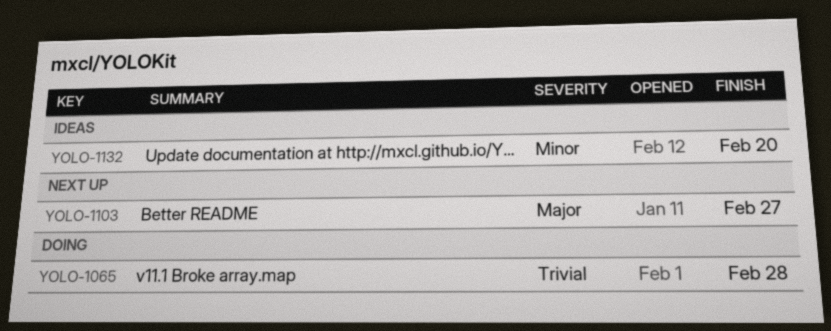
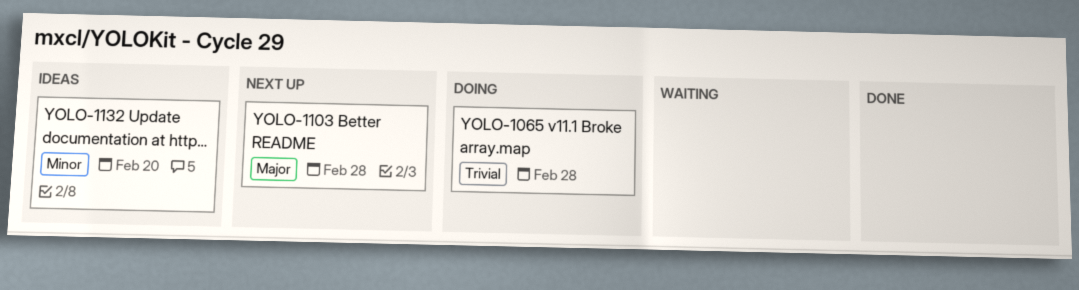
YOLO-1103, due: Feb 27 -> Feb 28

